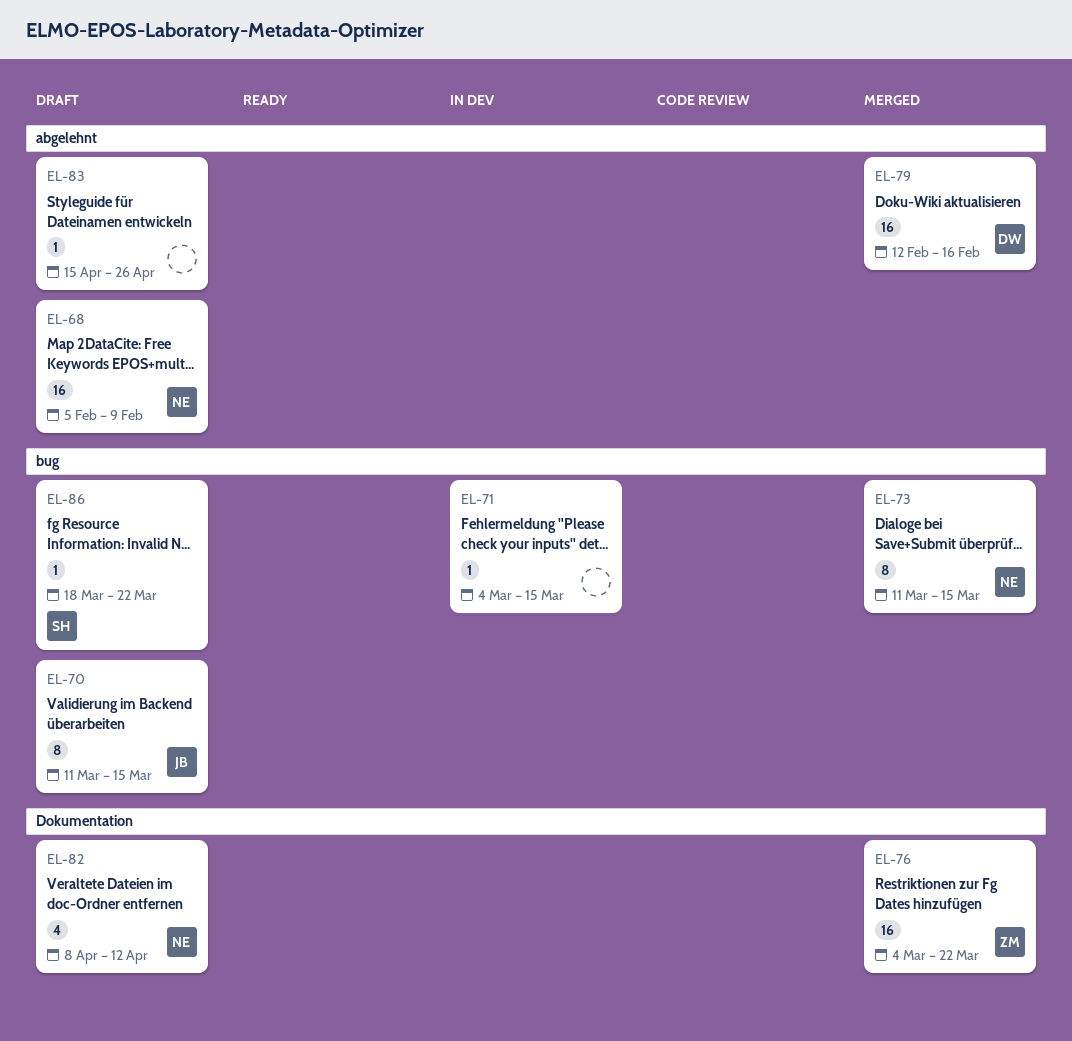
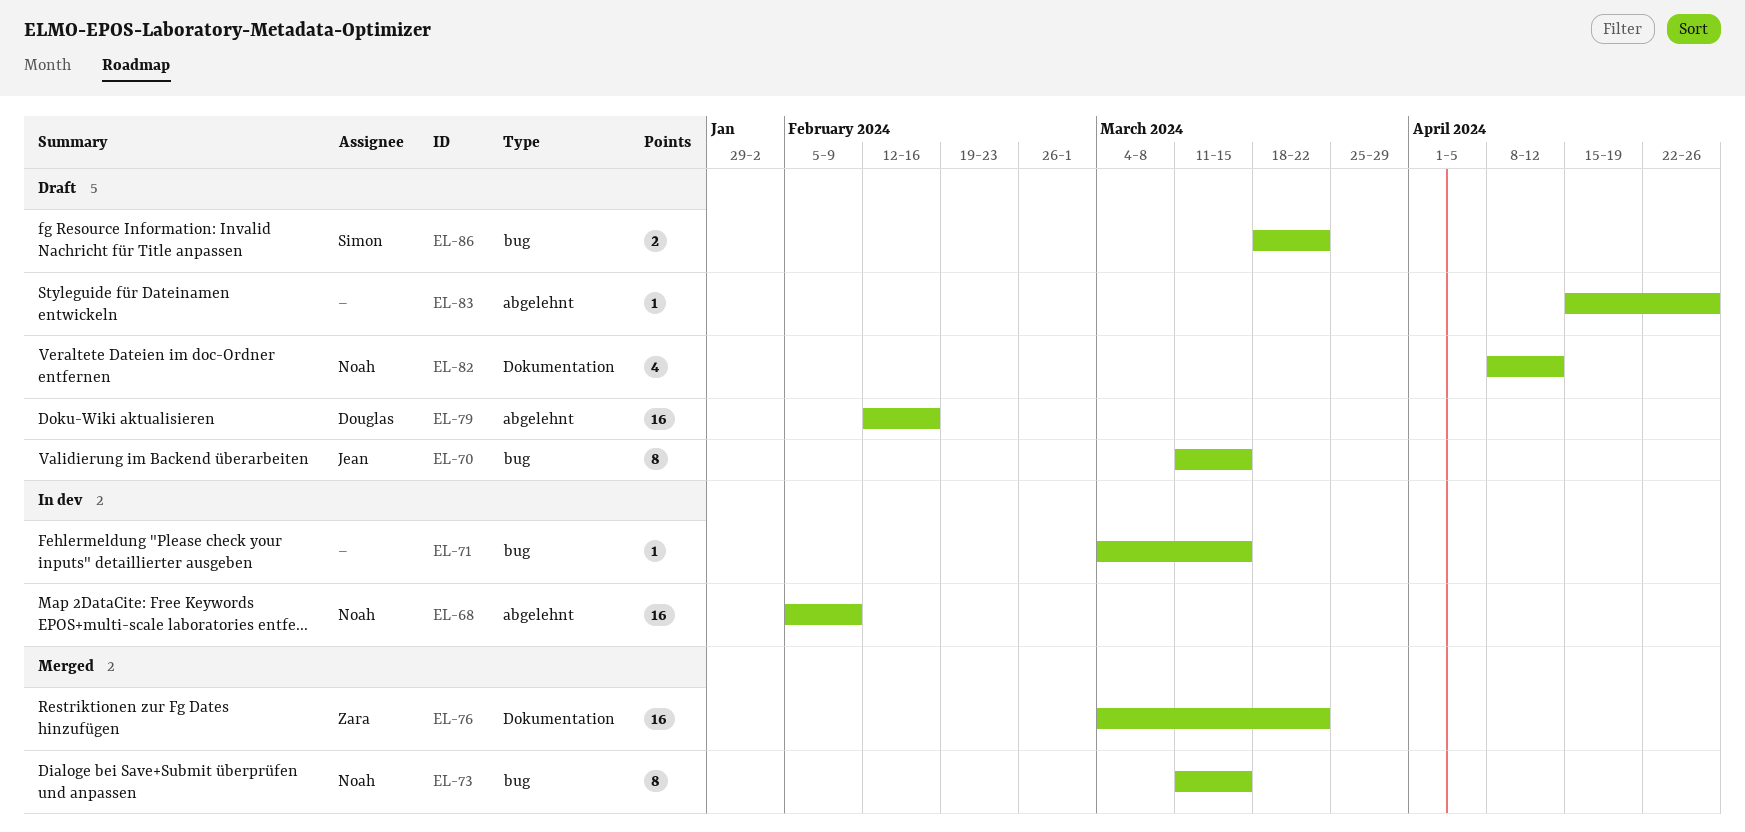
EL-68, status: Draft -> In dev
EL-79, status: Merged -> Draft
EL-86, estimate: 1 -> 2

